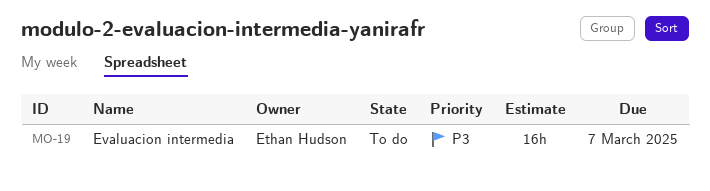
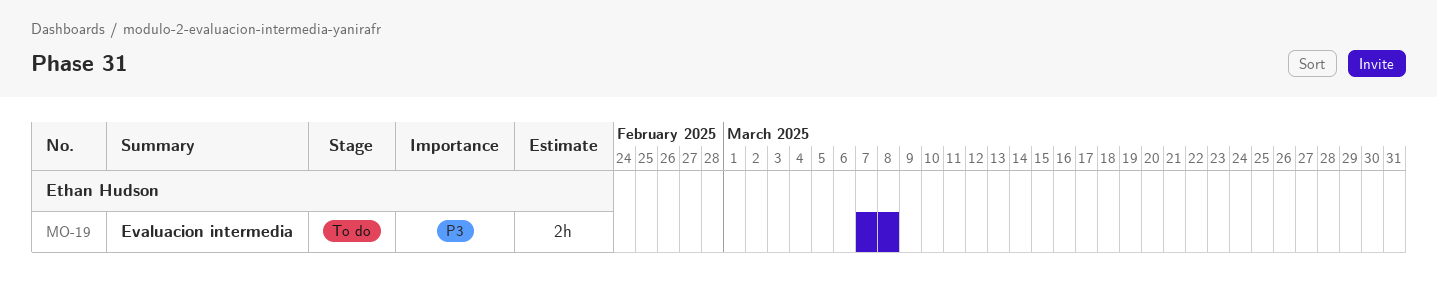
MO-19, estimate: 16h -> 2h
MO-19, due: Mar 7 -> Mar 8

